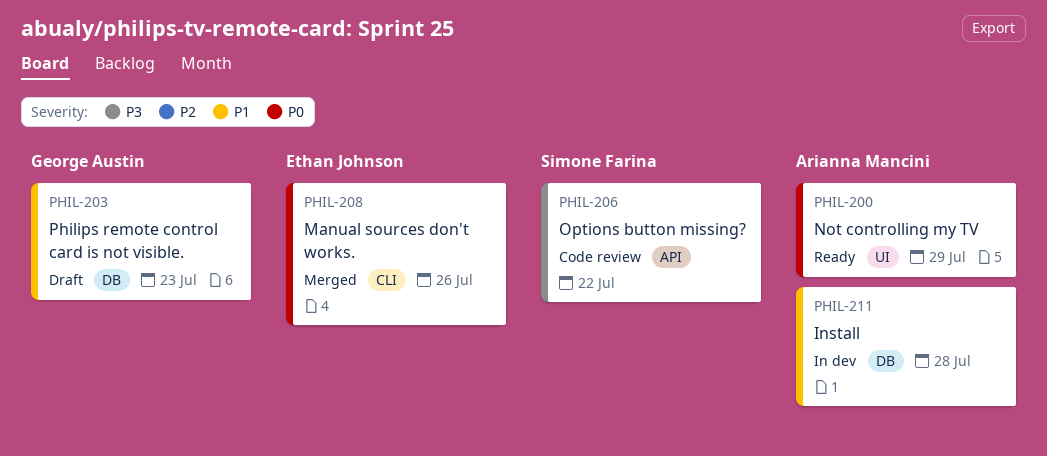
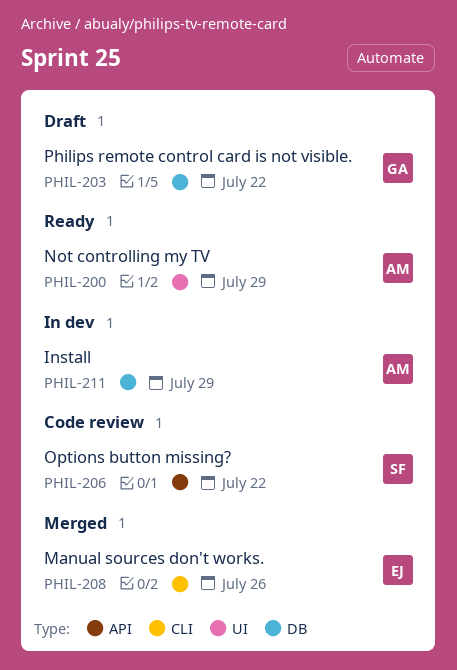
PHIL-203, due: Jul 23 -> Jul 22
PHIL-211, due: Jul 28 -> Jul 29

